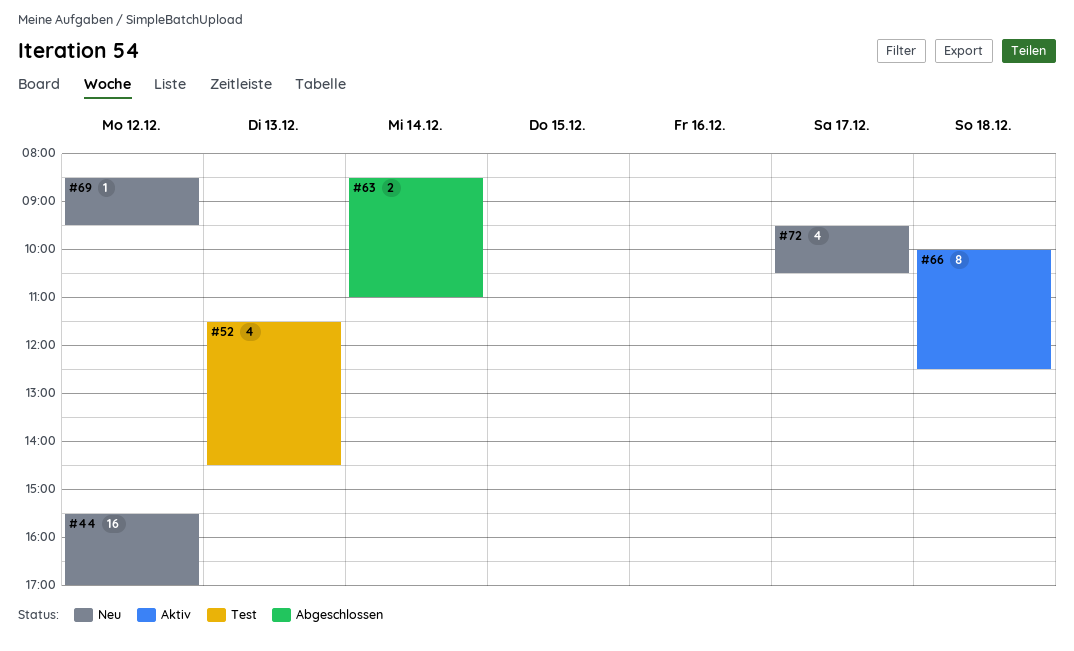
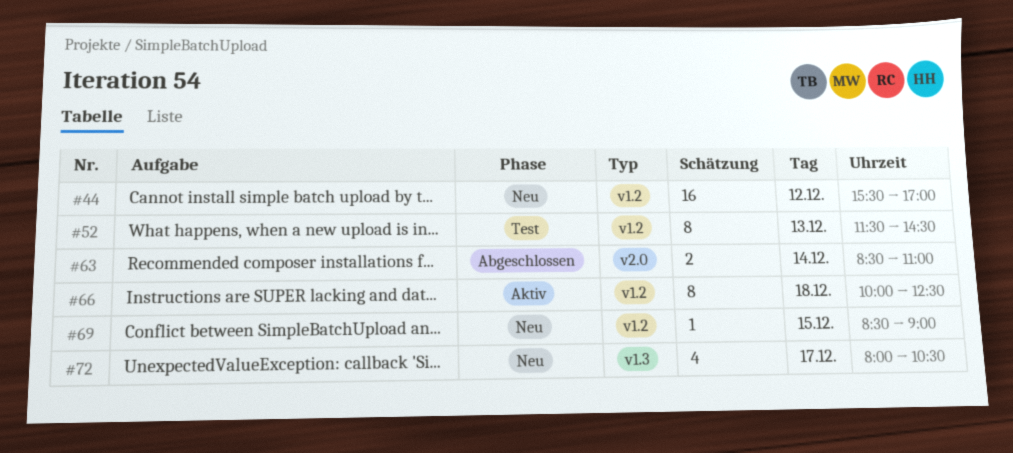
#52, estimate: 4 -> 8
#69, day: Dec 12 -> Dec 15
#69, ends: 09:30 -> 09:00
#72, begins: 09:30 -> 08:00

